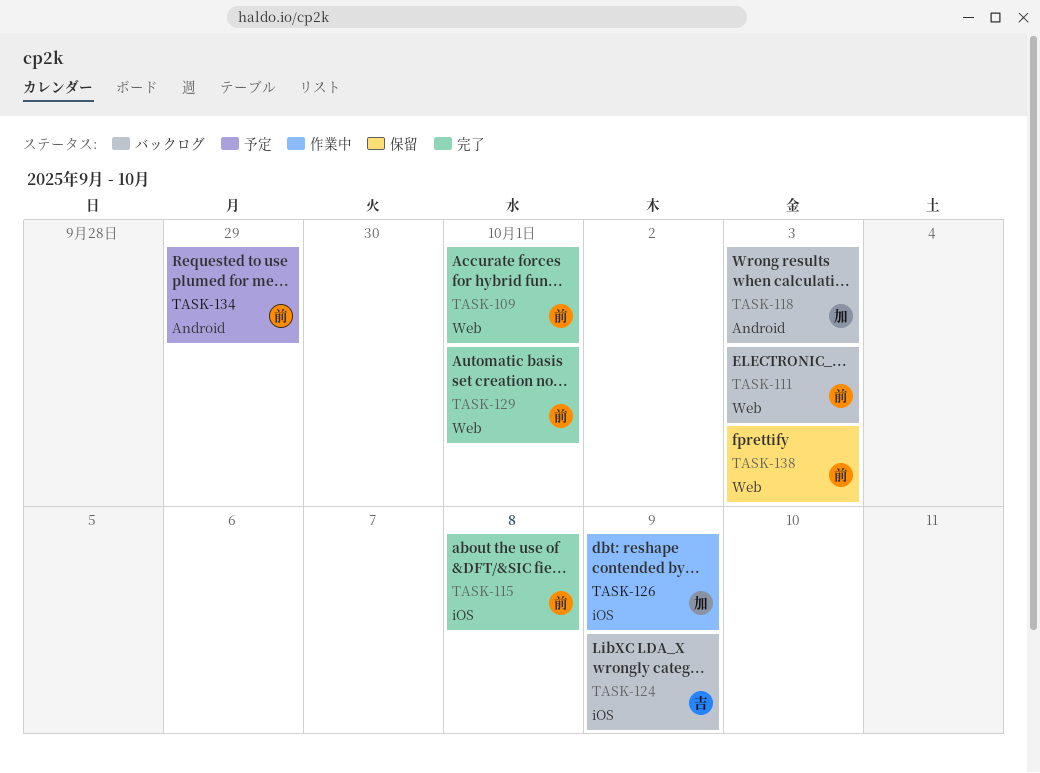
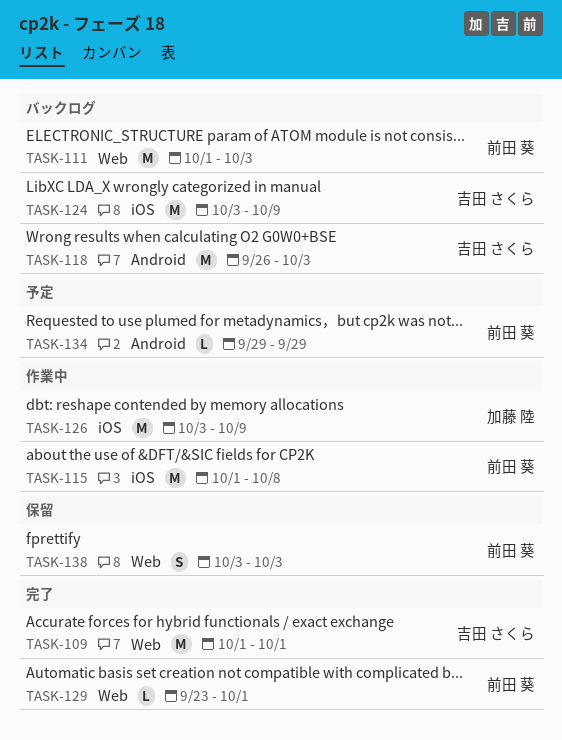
TASK-109, owner: 前田 葵 -> 吉田 さくら
TASK-115, status: 完了 -> 作業中
TASK-118, owner: 加藤 陸 -> 吉田 さくら

